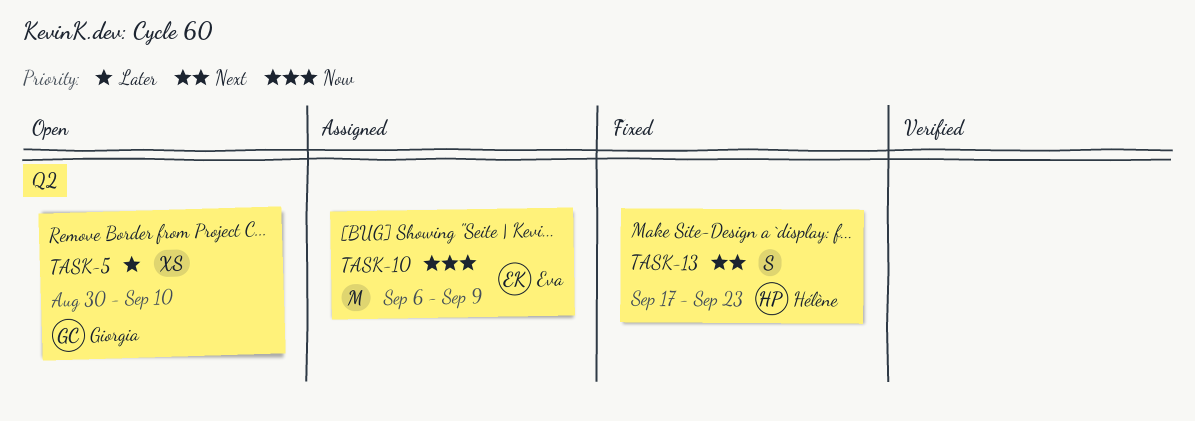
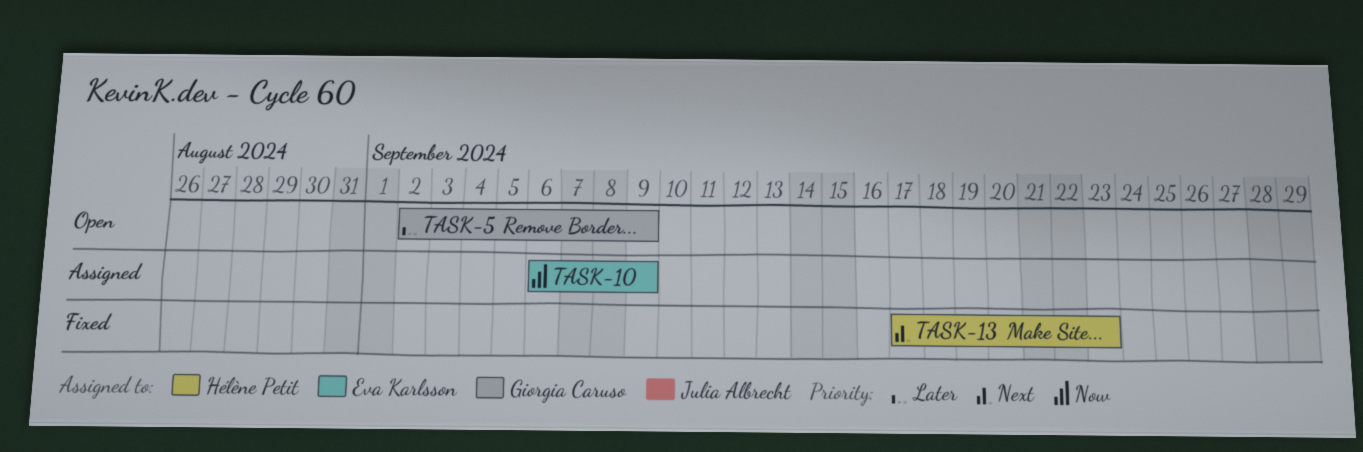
TASK-5, start: Aug 30 -> Sep 2
TASK-5, due: Sep 10 -> Sep 9

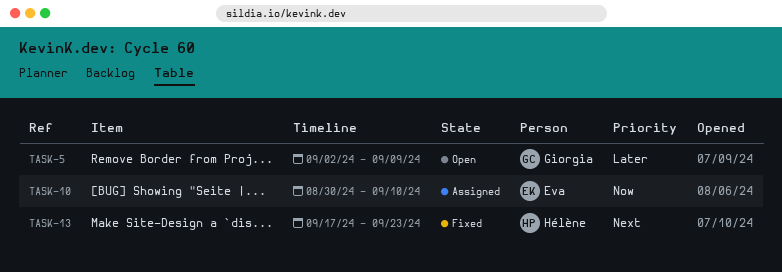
TASK-10, start: Sep 6 -> Aug 30
TASK-10, due: Sep 9 -> Sep 10

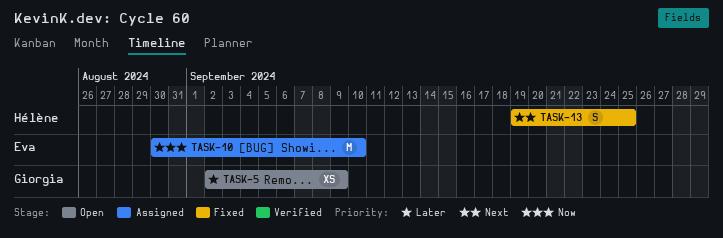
TASK-13, start: Sep 17 -> Sep 19
TASK-13, due: Sep 23 -> Sep 25

